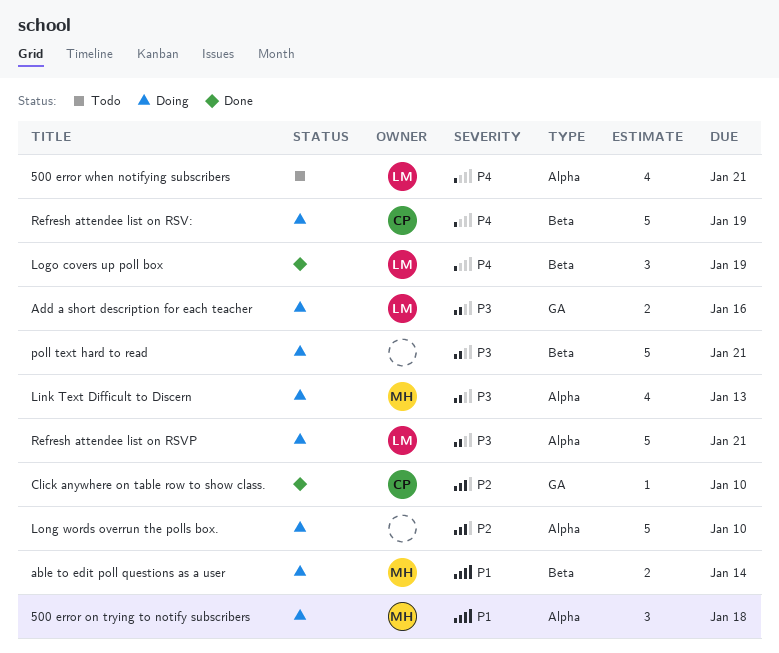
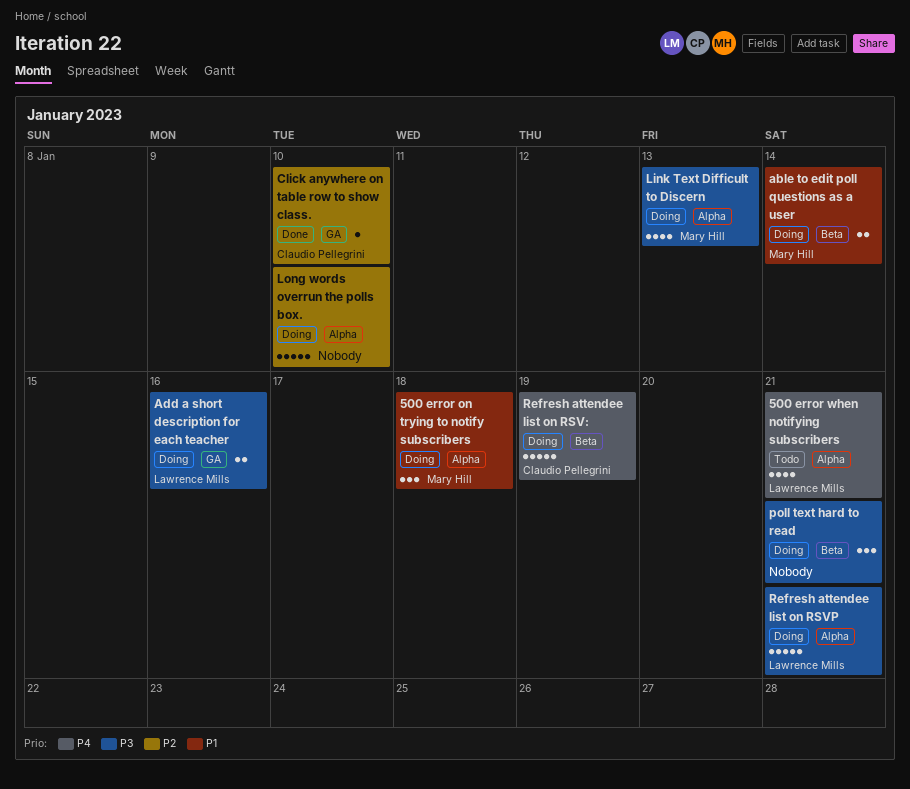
Logo covers up poll box: present -> none
poll text hard to read, estimate: 5 -> 3

